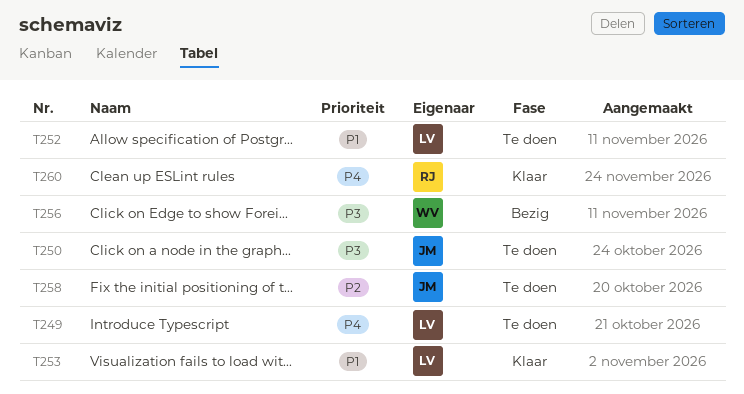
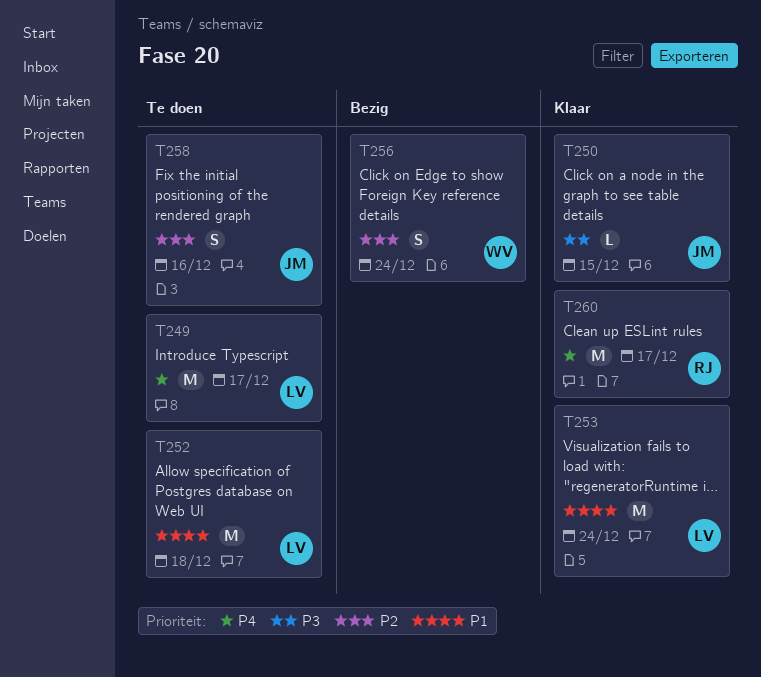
T250, status: Te doen -> Klaar
T256, priority: P3 -> P2

